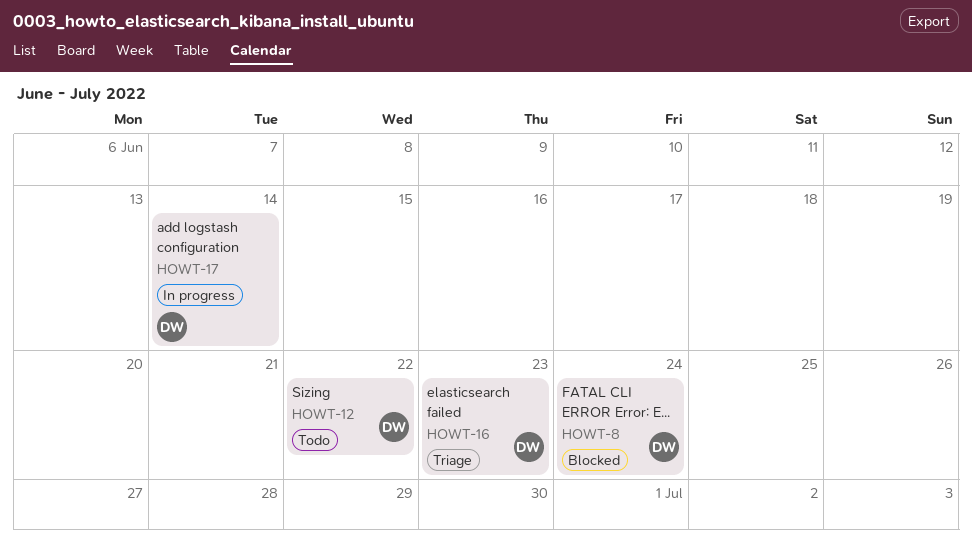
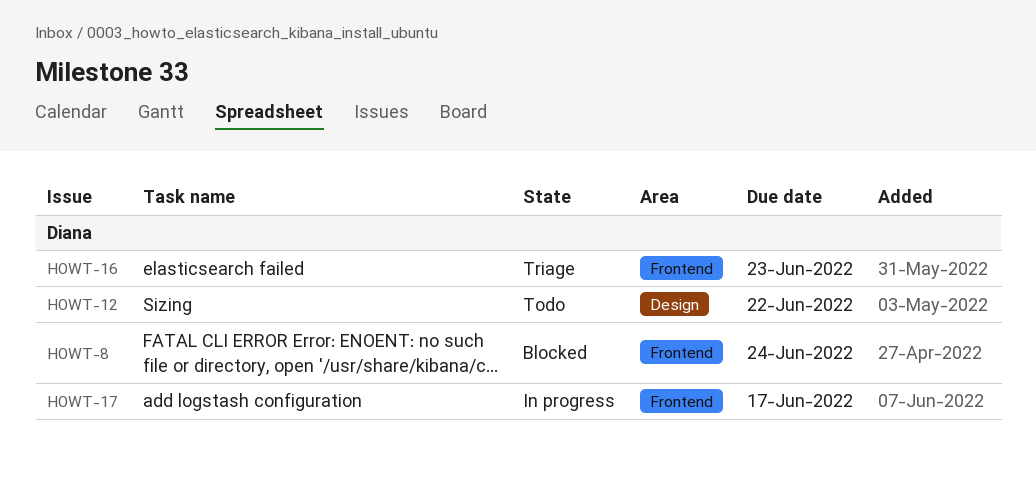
HOWT-17, due: Jun 14 -> Jun 17

